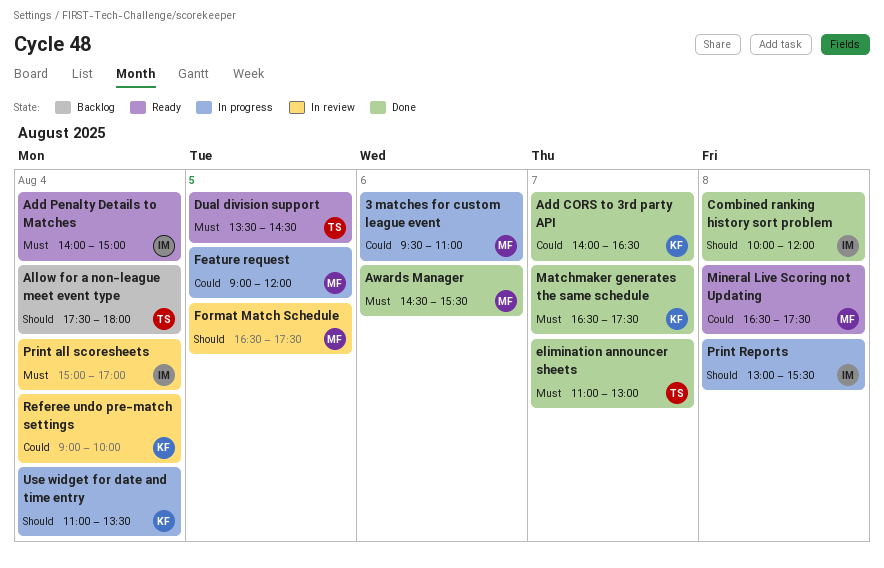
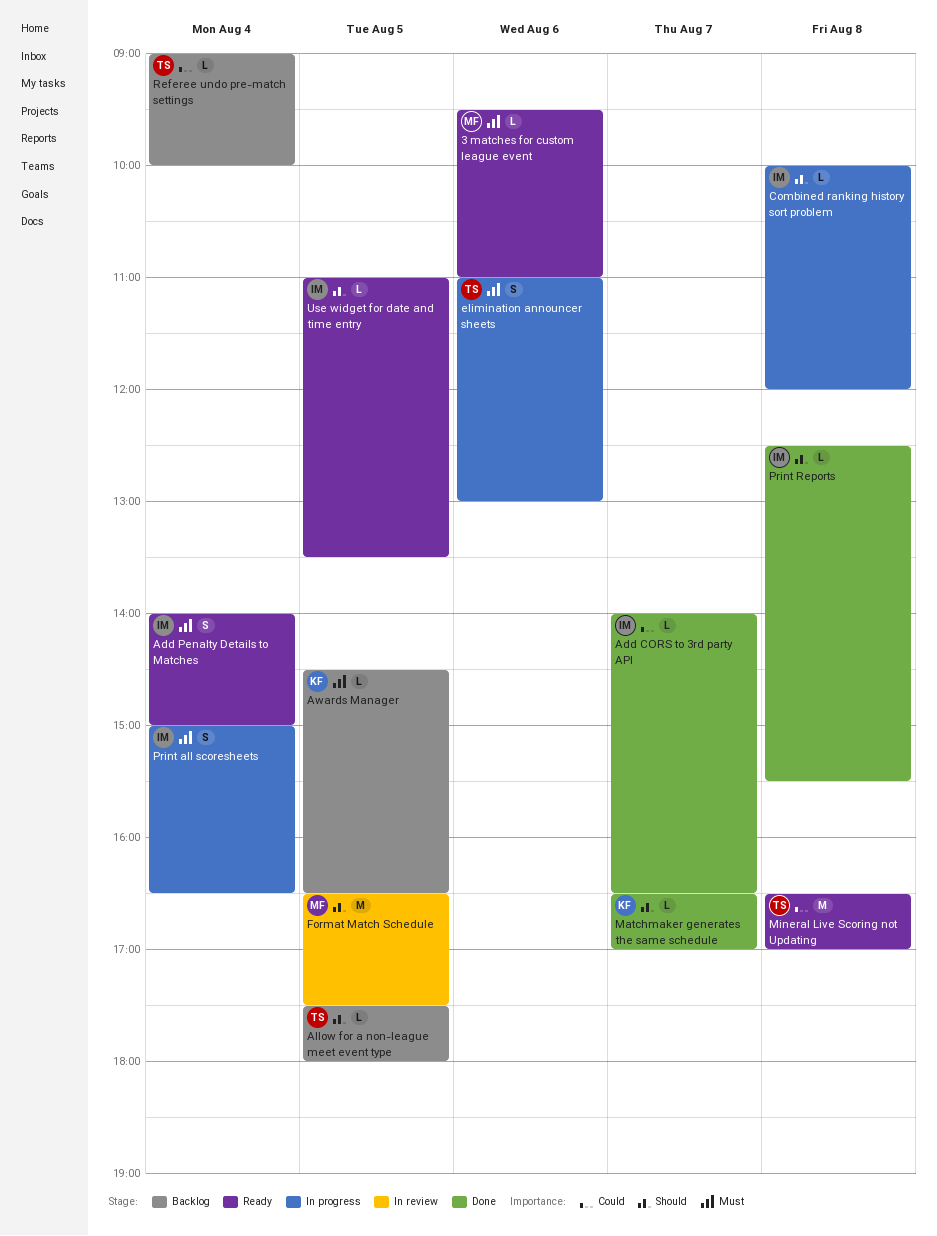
3 matches for custom league event, status: In progress -> Ready
3 matches for custom league event, priority: Could -> Must
Add CORS to 3rd party API, owner: KF -> IM
Allow for a non-league meet event type, day: Aug 4 -> Aug 5
Awards Manager, status: Done -> Backlog
Awards Manager, owner: MF -> KF
Awards Manager, day: Aug 6 -> Aug 5
Awards Manager, ends: 15:30 -> 16:30
Combined ranking history sort problem, status: Done -> In progress
Dual division support: present -> none
elimination announcer sheets, status: Done -> In progress
elimination announcer sheets, day: Aug 7 -> Aug 6
Feature request: present -> none
Matchmaker generates the same schedule, priority: Must -> Should
Matchmaker generates the same schedule, ends: 17:30 -> 17:00
Mineral Live Scoring not Updating, owner: MF -> TS
Mineral Live Scoring not Updating, ends: 17:30 -> 17:00
Print all scoresheets, status: In review -> In progress
Print all scoresheets, ends: 17:00 -> 16:30
Print Reports, status: In progress -> Done
Print Reports, begins: 13:00 -> 12:30
Referee undo pre-match settings, status: In review -> Backlog
Referee undo pre-match settings, owner: KF -> TS
Use widget for date and time entry, status: In progress -> Ready
Use widget for date and time entry, owner: KF -> IM
Use widget for date and time entry, day: Aug 4 -> Aug 5

